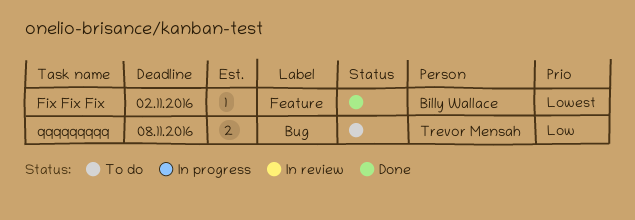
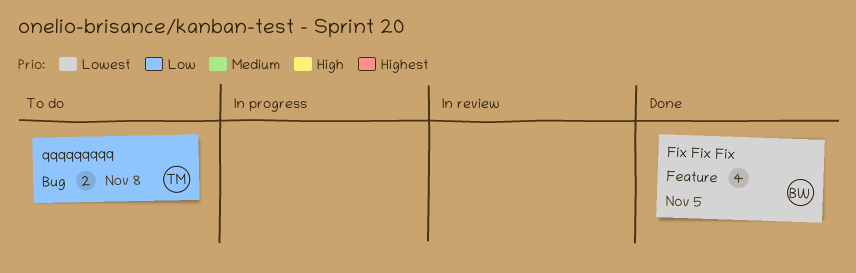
Fix Fix Fix, estimate: 1 -> 4
Fix Fix Fix, due: Nov 2 -> Nov 5

